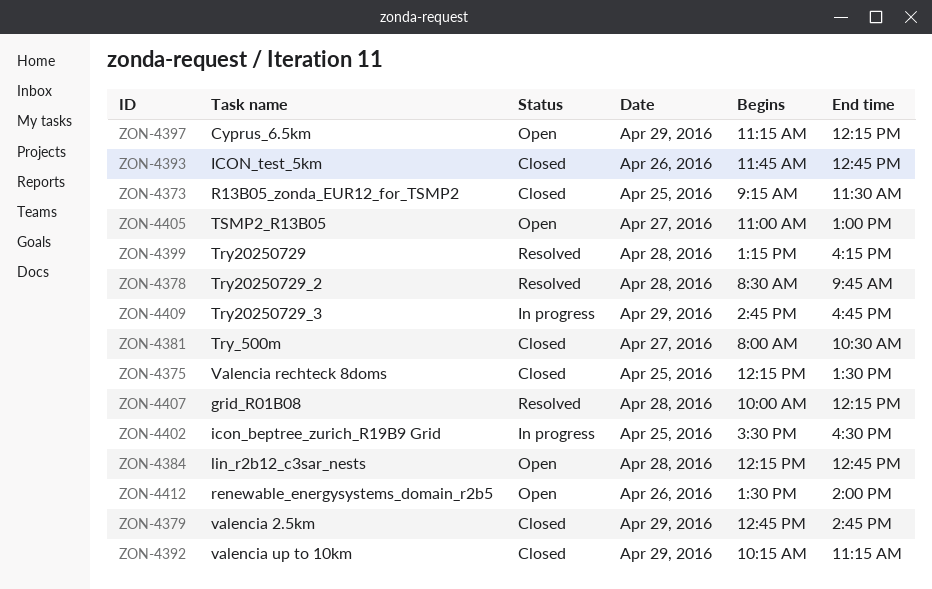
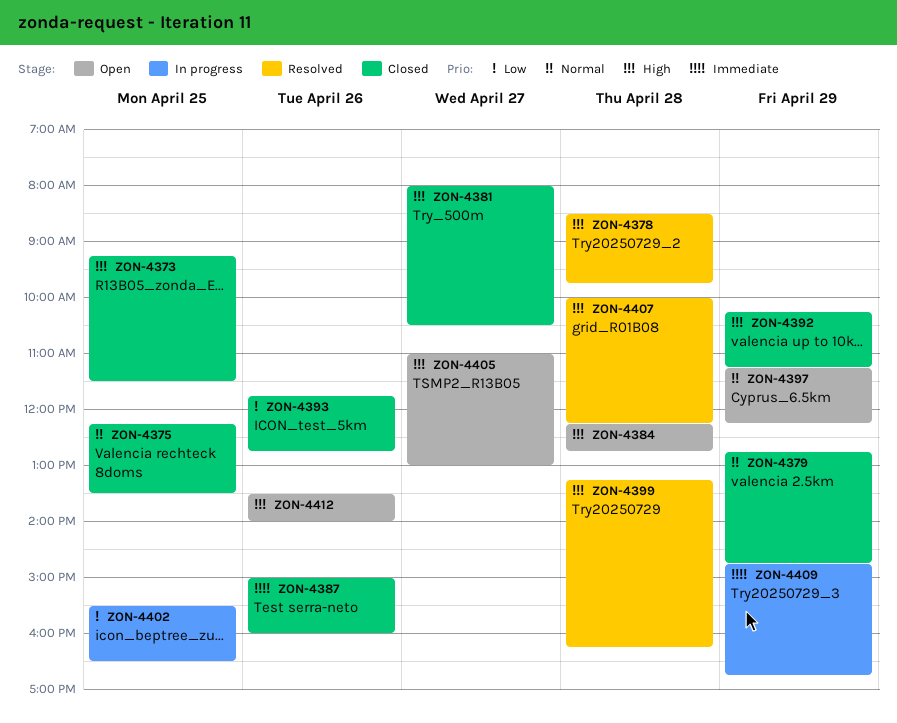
ZON-4387: none -> present

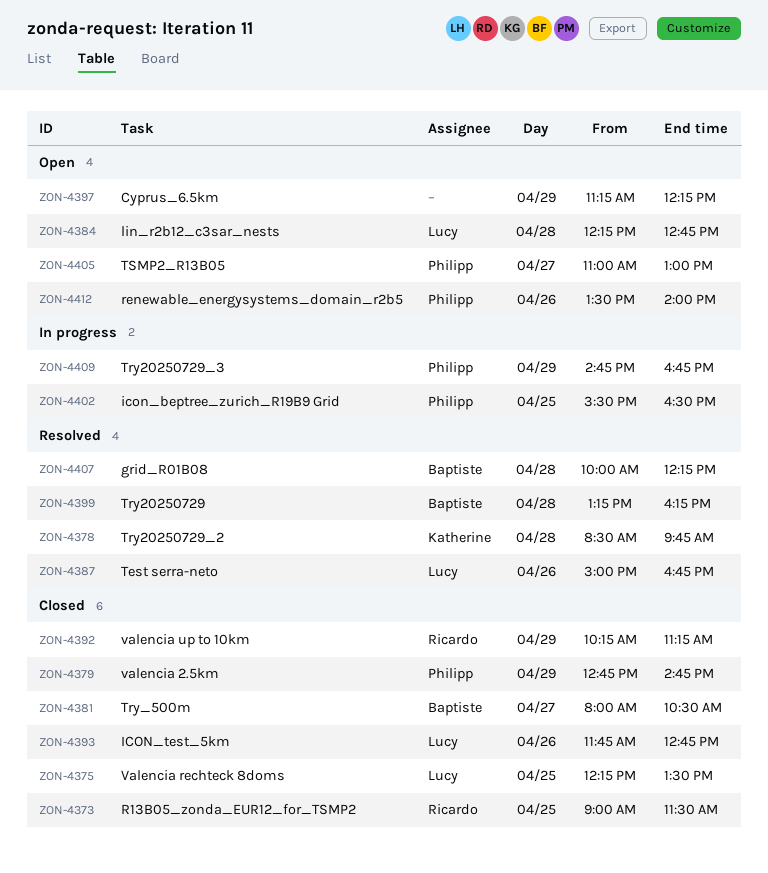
ZON-4373, begins: 09:15 -> 09:00
ZON-4387, status: Closed -> Resolved
ZON-4387, ends: 16:00 -> 16:45

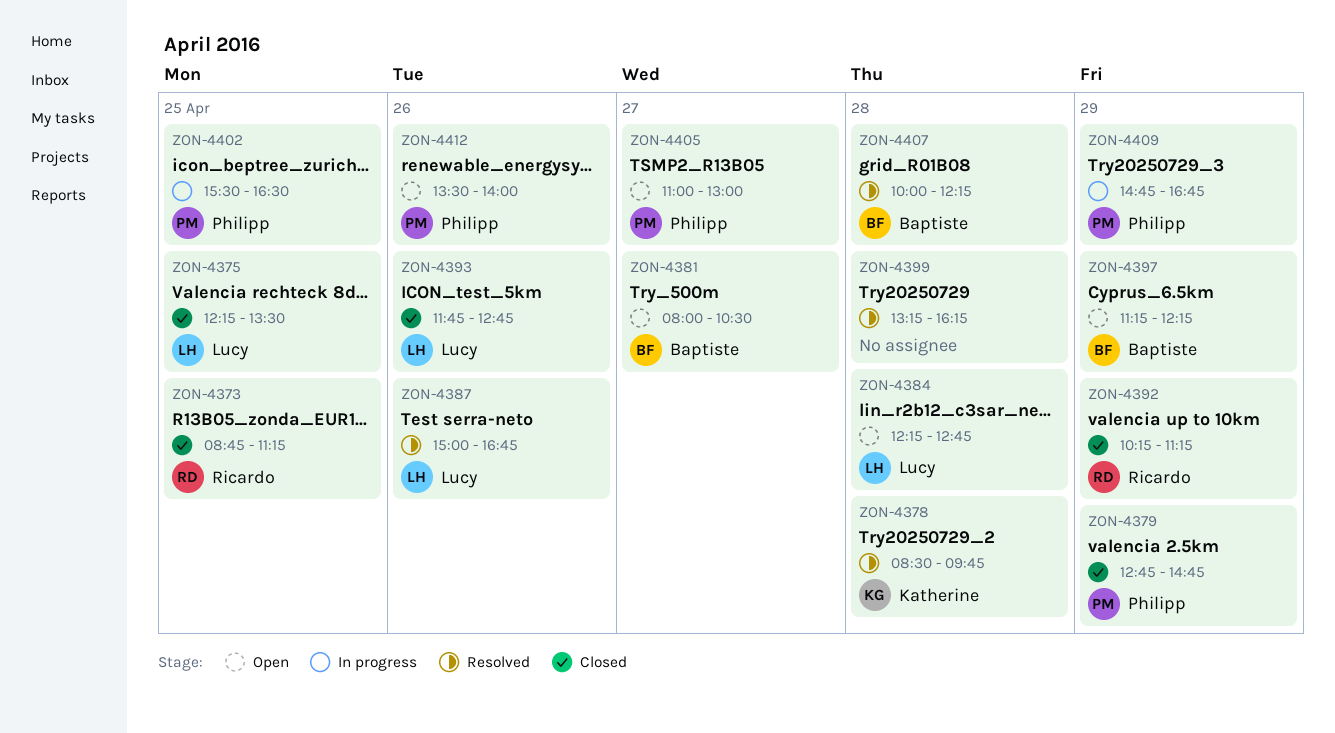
ZON-4373, begins: 09:00 -> 08:45
ZON-4373, ends: 11:30 -> 11:15
ZON-4381, status: Closed -> Open
ZON-4397, owner: none -> Baptiste
ZON-4399, owner: Baptiste -> none

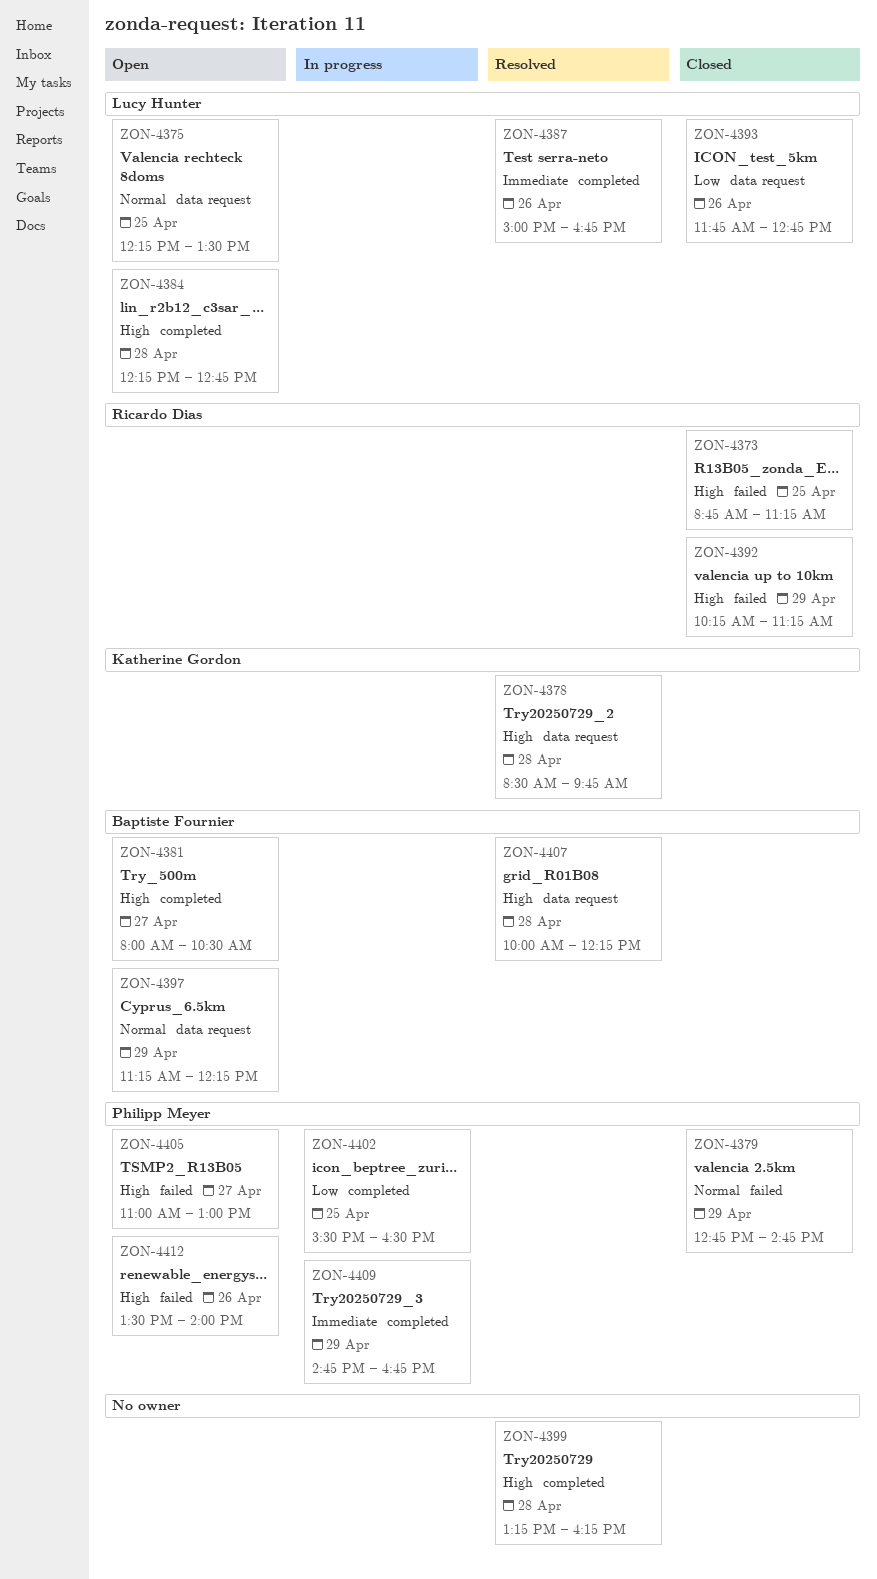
ZON-4375, status: Closed -> Open

